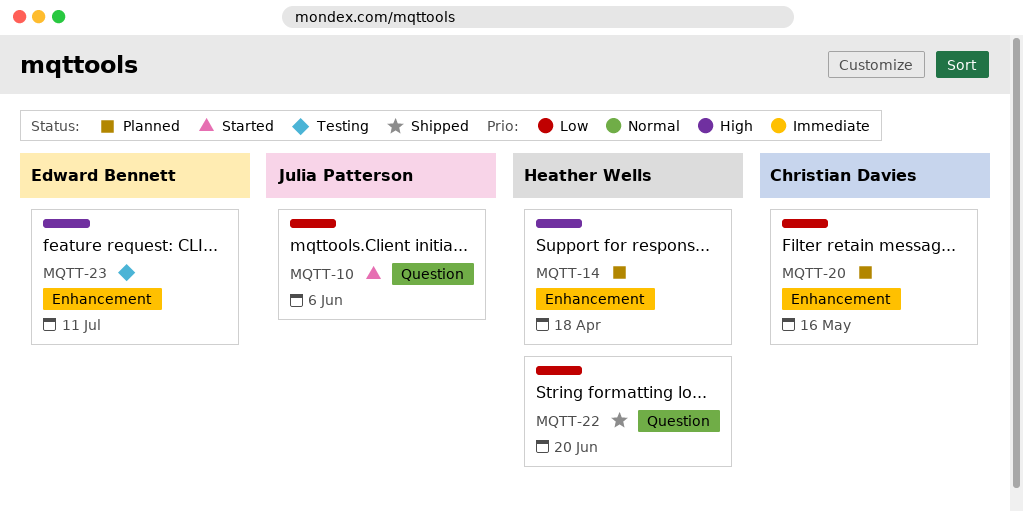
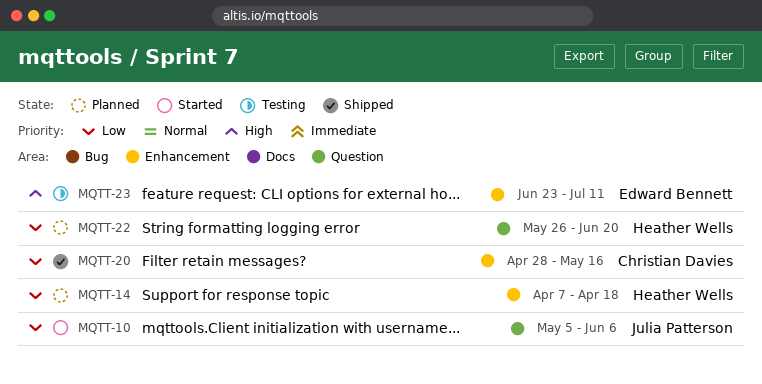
MQTT-14, priority: High -> Low
MQTT-20, status: Planned -> Shipped
MQTT-22, status: Shipped -> Planned

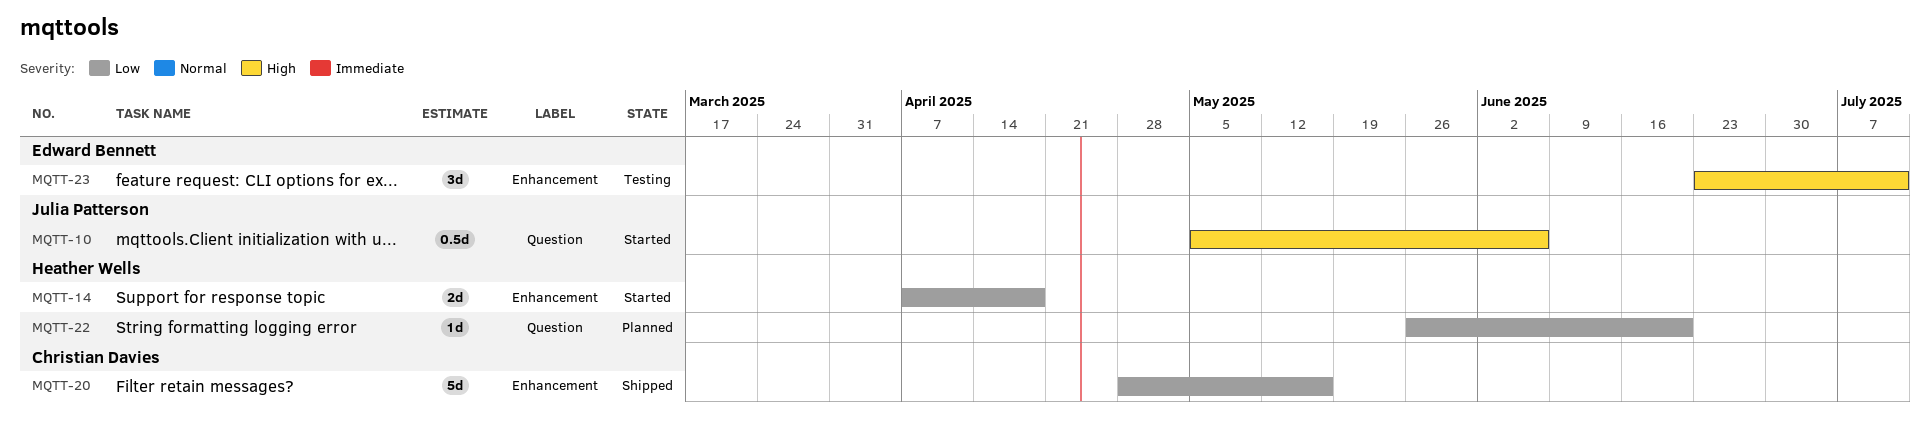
MQTT-10, priority: Low -> High
MQTT-14, status: Planned -> Started

